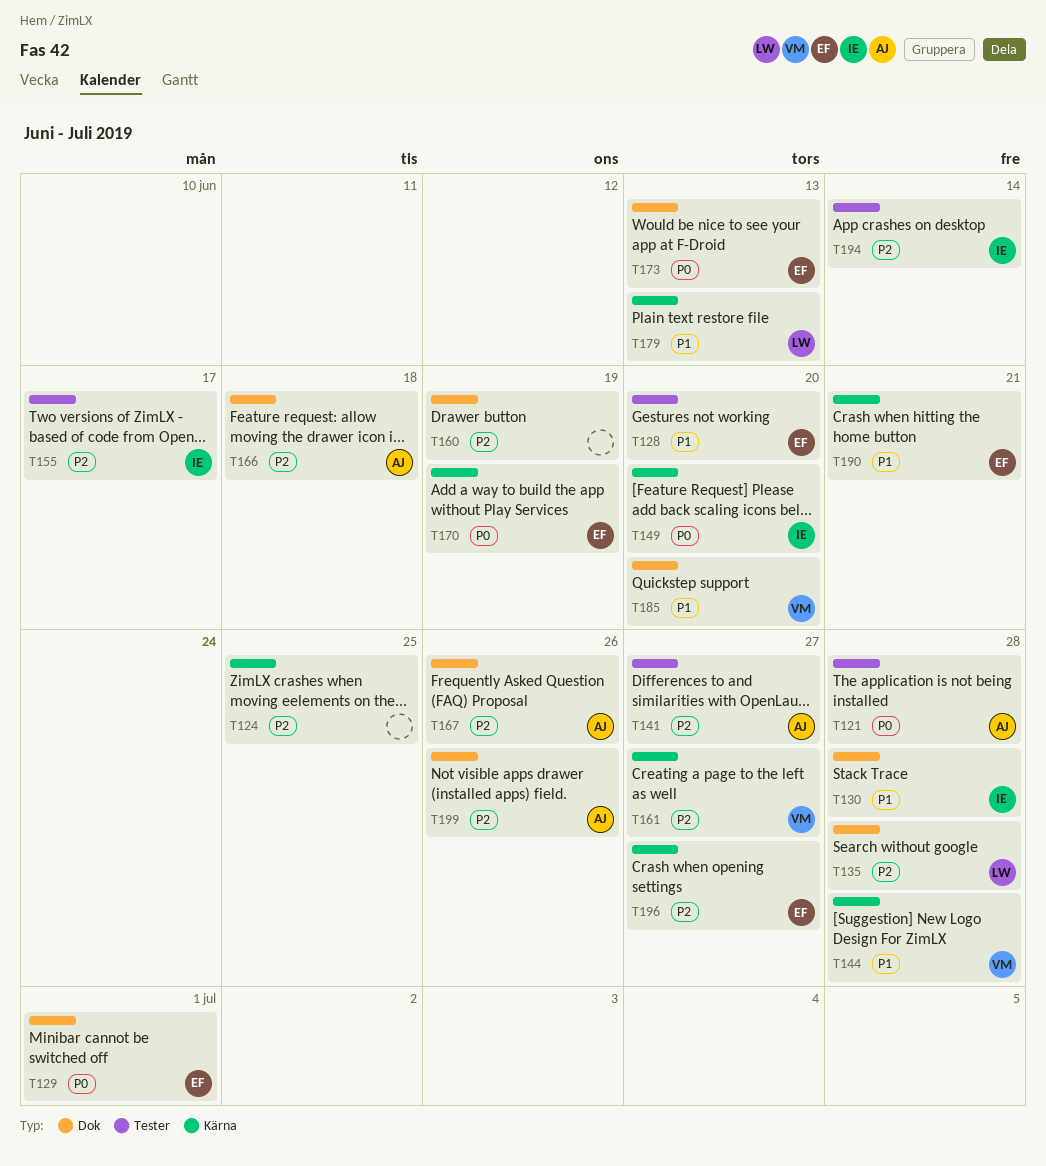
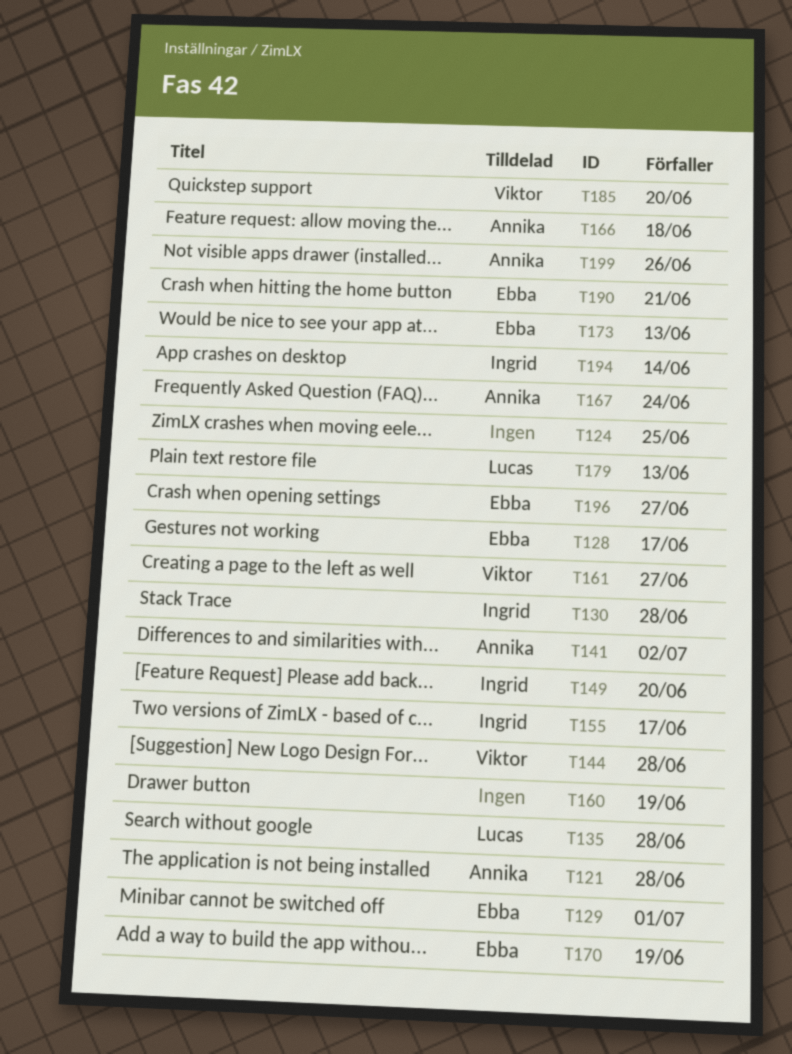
T128, due: Jun 20 -> Jun 17
T141, due: Jun 27 -> Jul 2
T167, due: Jun 26 -> Jun 24

